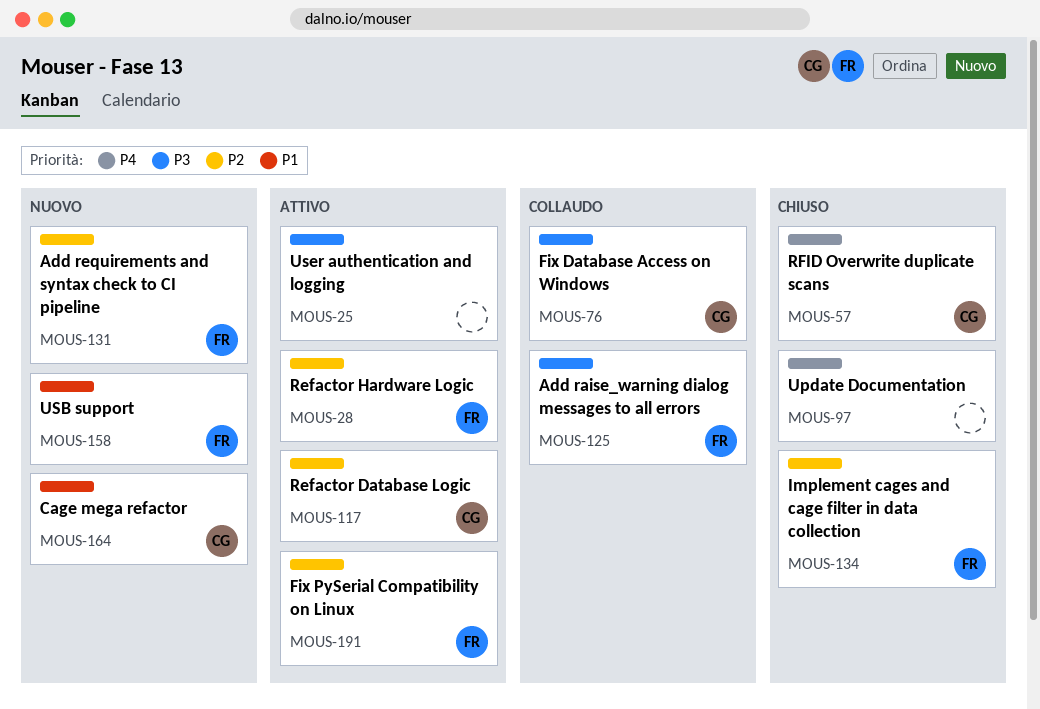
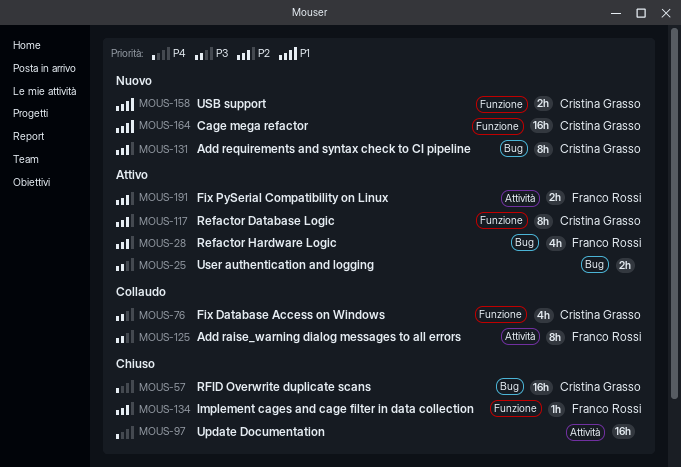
MOUS-131, owner: Franco Rossi -> Cristina Grasso
MOUS-158, owner: Franco Rossi -> Cristina Grasso

